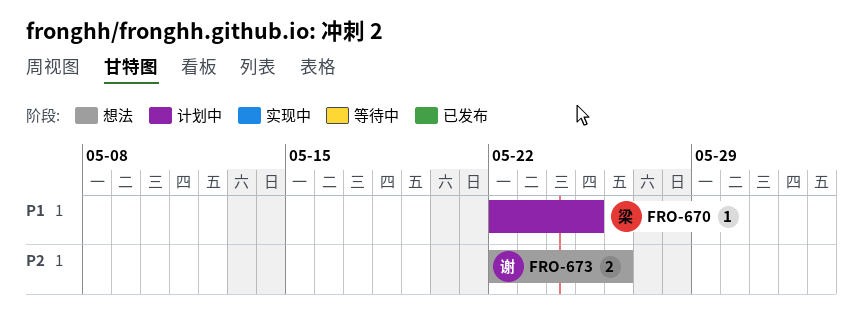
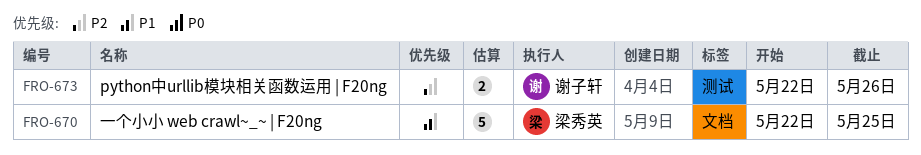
FRO-670, estimate: 1 -> 5

